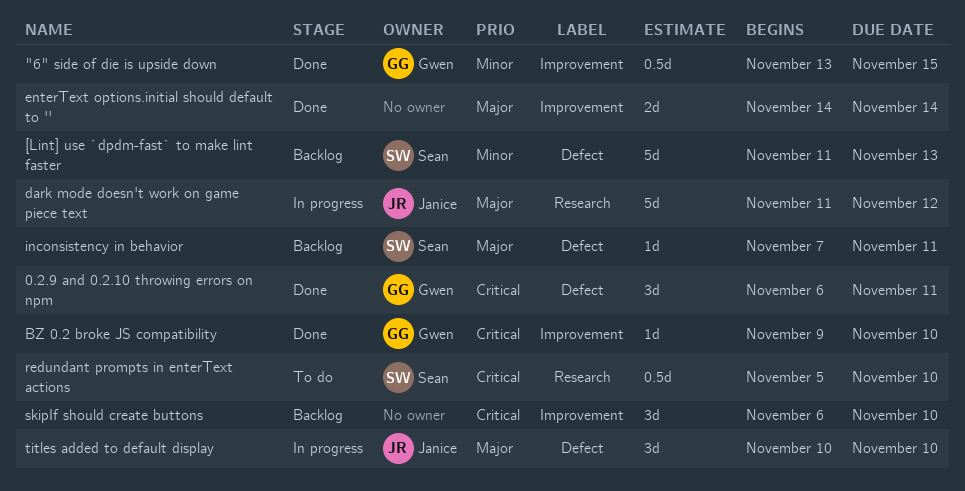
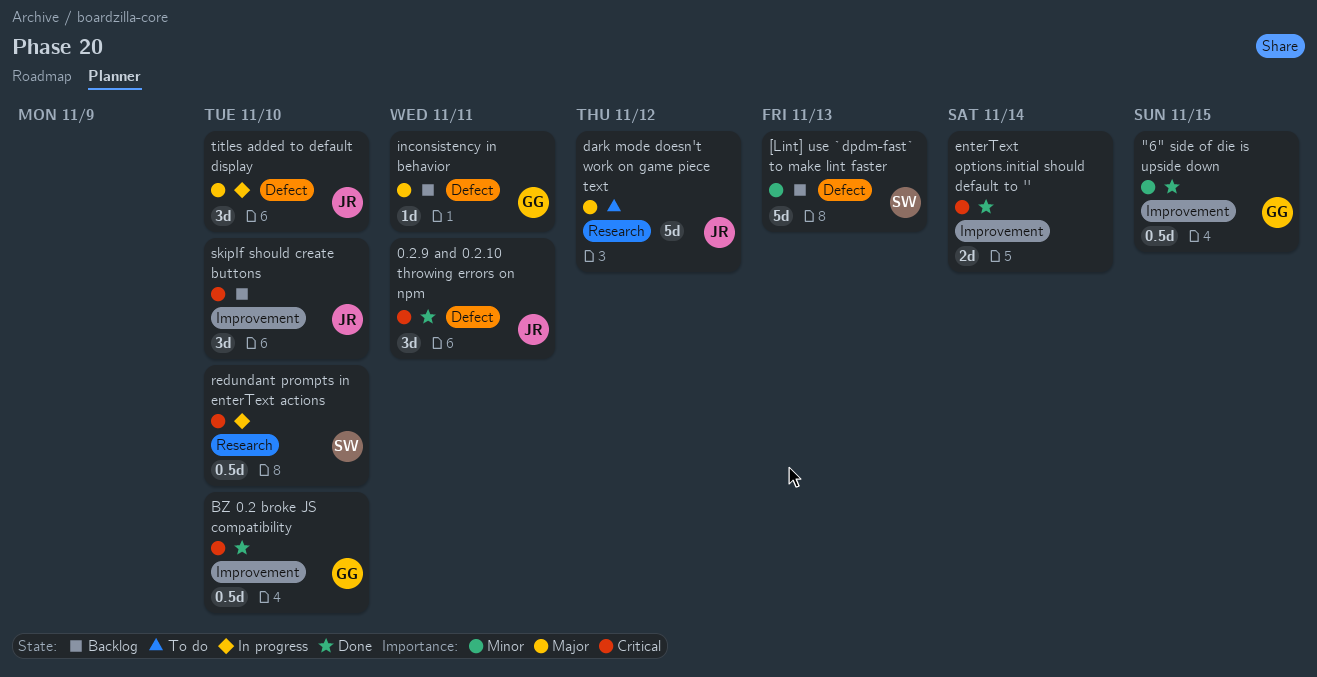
0.2.9 and 0.2.10 throwing errors on npm, owner: Gwen -> Janice
BZ 0.2 broke JS compatibility, estimate: 1d -> 0.5d
dark mode doesn't work on game piece text, status: In progress -> To do
enterText options.initial should default to '', priority: Major -> Critical
inconsistency in behavior, owner: Sean -> Gwen
redundant prompts in enterText actions, status: To do -> In progress
skipIf should create buttons, owner: none -> Janice

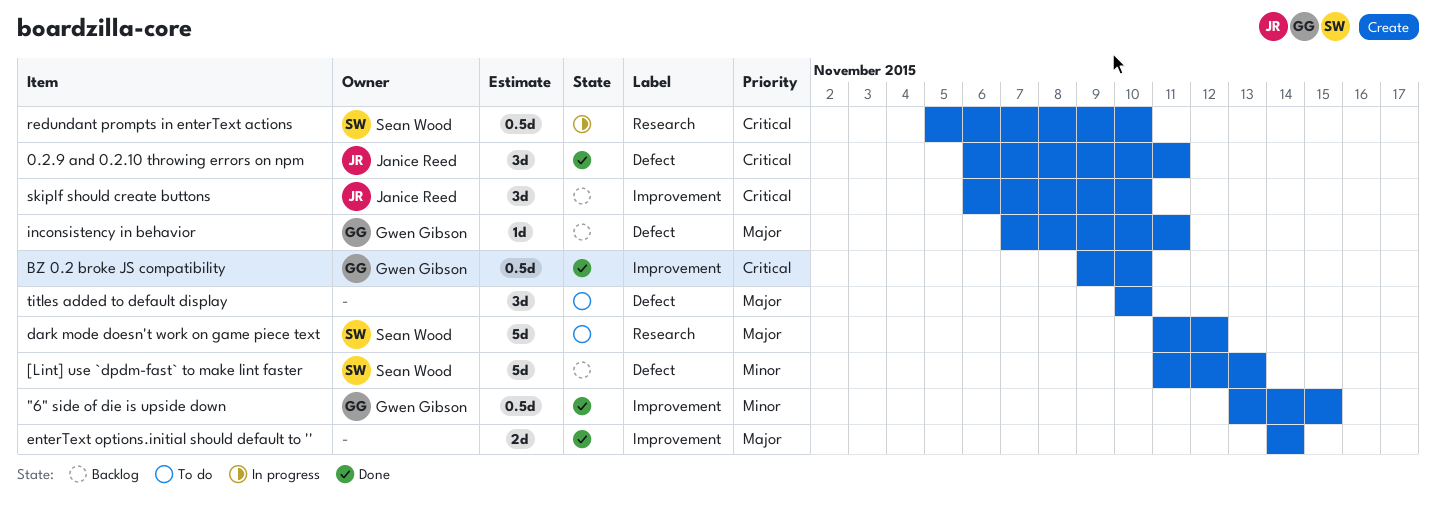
dark mode doesn't work on game piece text, owner: Janice Reed -> Sean Wood
enterText options.initial should default to '', priority: Critical -> Major
titles added to default display, status: In progress -> To do
titles added to default display, owner: Janice Reed -> none

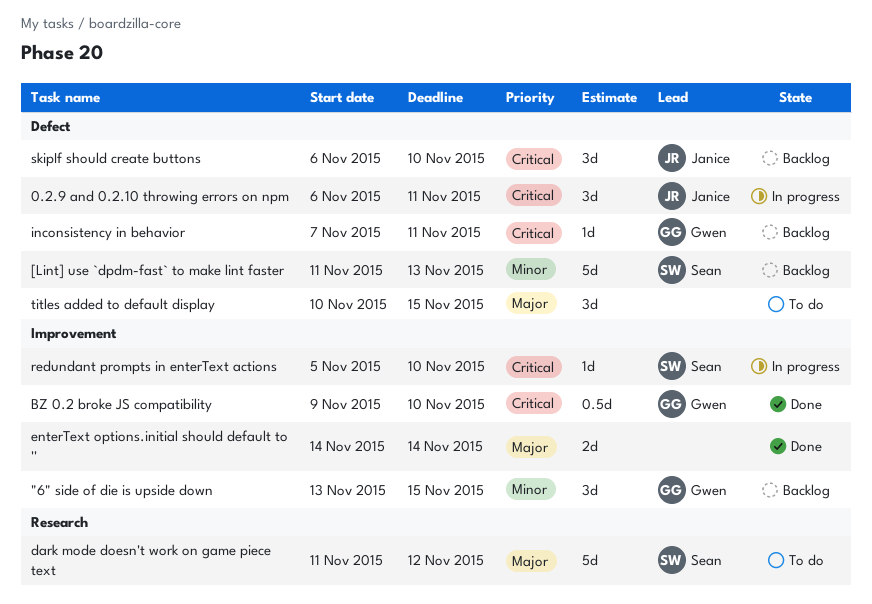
"6" side of die is upside down, status: Done -> Backlog
"6" side of die is upside down, estimate: 0.5d -> 3d
0.2.9 and 0.2.10 throwing errors on npm, status: Done -> In progress
inconsistency in behavior, priority: Major -> Critical
redundant prompts in enterText actions, label: Research -> Improvement
redundant prompts in enterText actions, estimate: 0.5d -> 1d
skipIf should create buttons, label: Improvement -> Defect
titles added to default display, due: Nov 10 -> Nov 15

